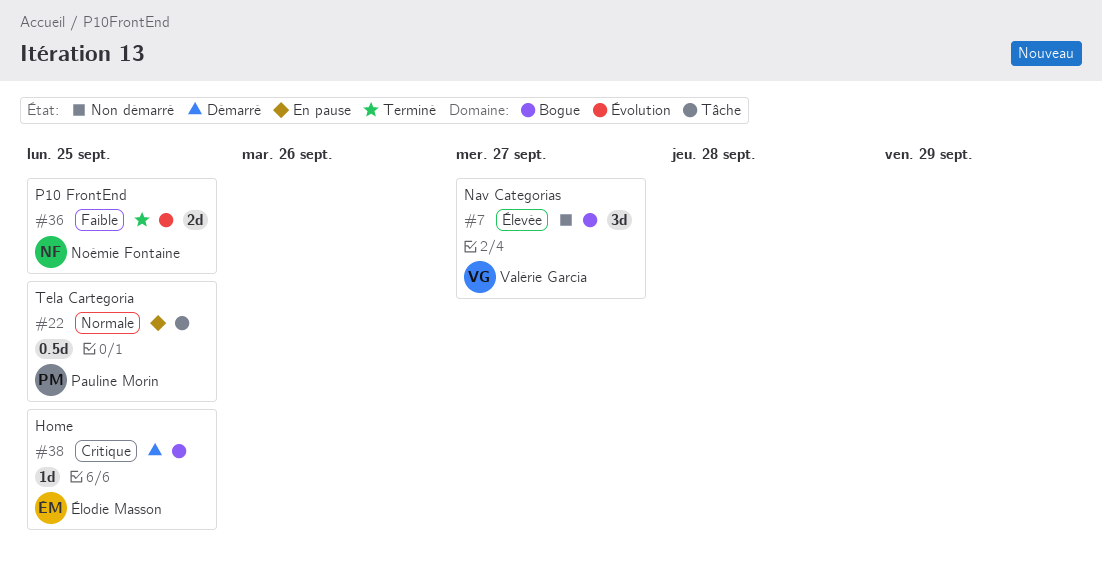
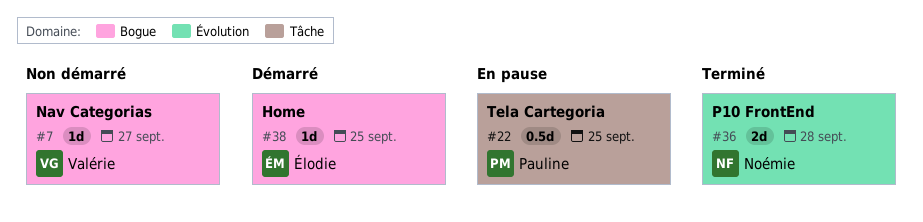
#7, estimate: 3d -> 1d
#36, due: Sep 25 -> Sep 28

